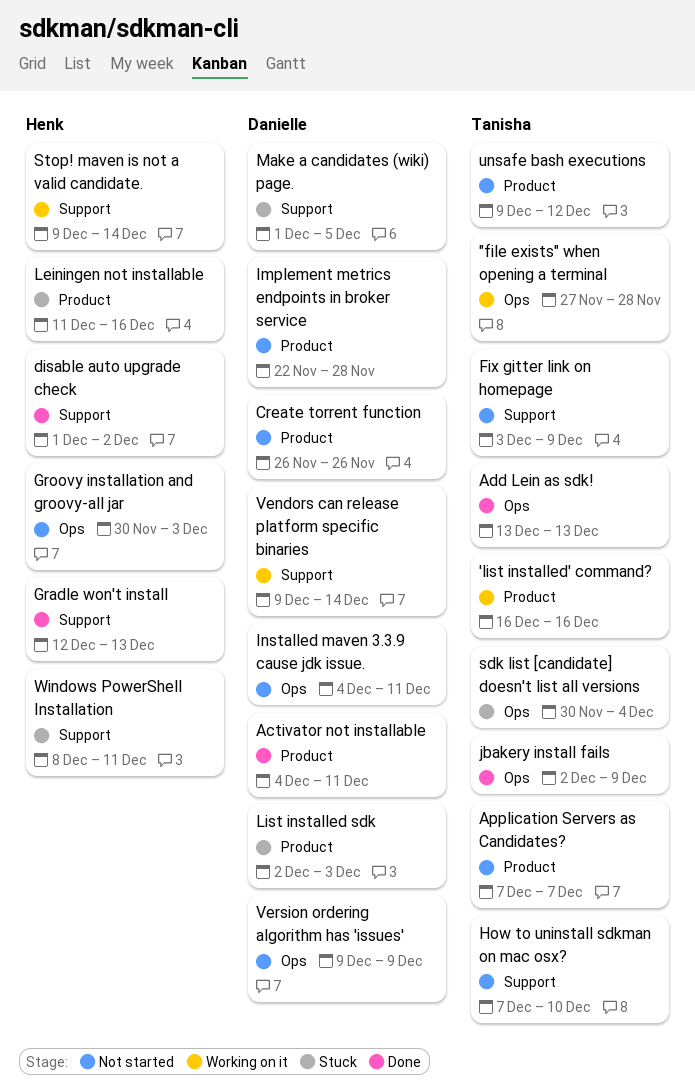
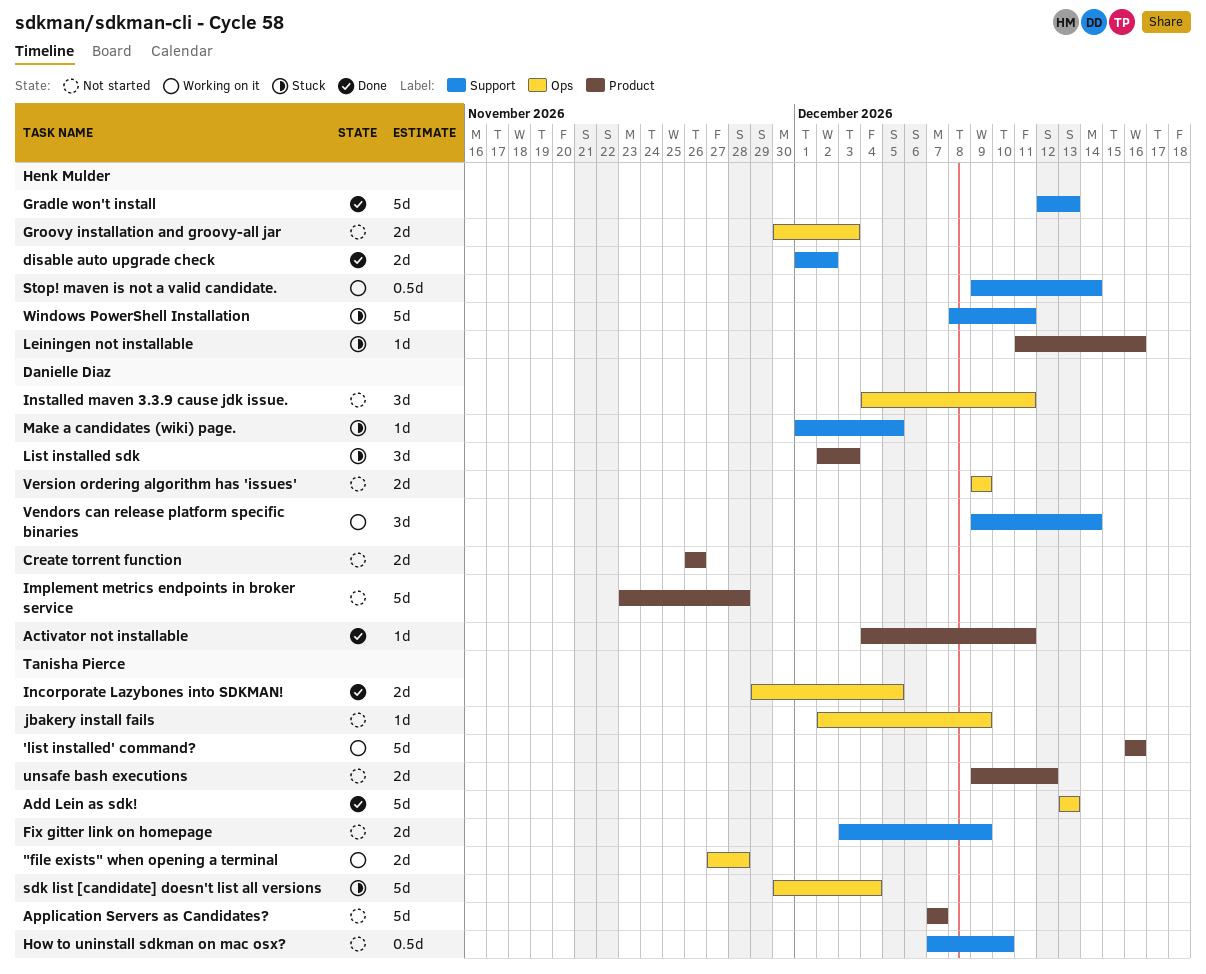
Implement metrics endpoints in broker service, start: Nov 22 -> Nov 23
Incorporate Lazybones into SDKMAN!: none -> present
jbakery install fails, status: Done -> Not started

